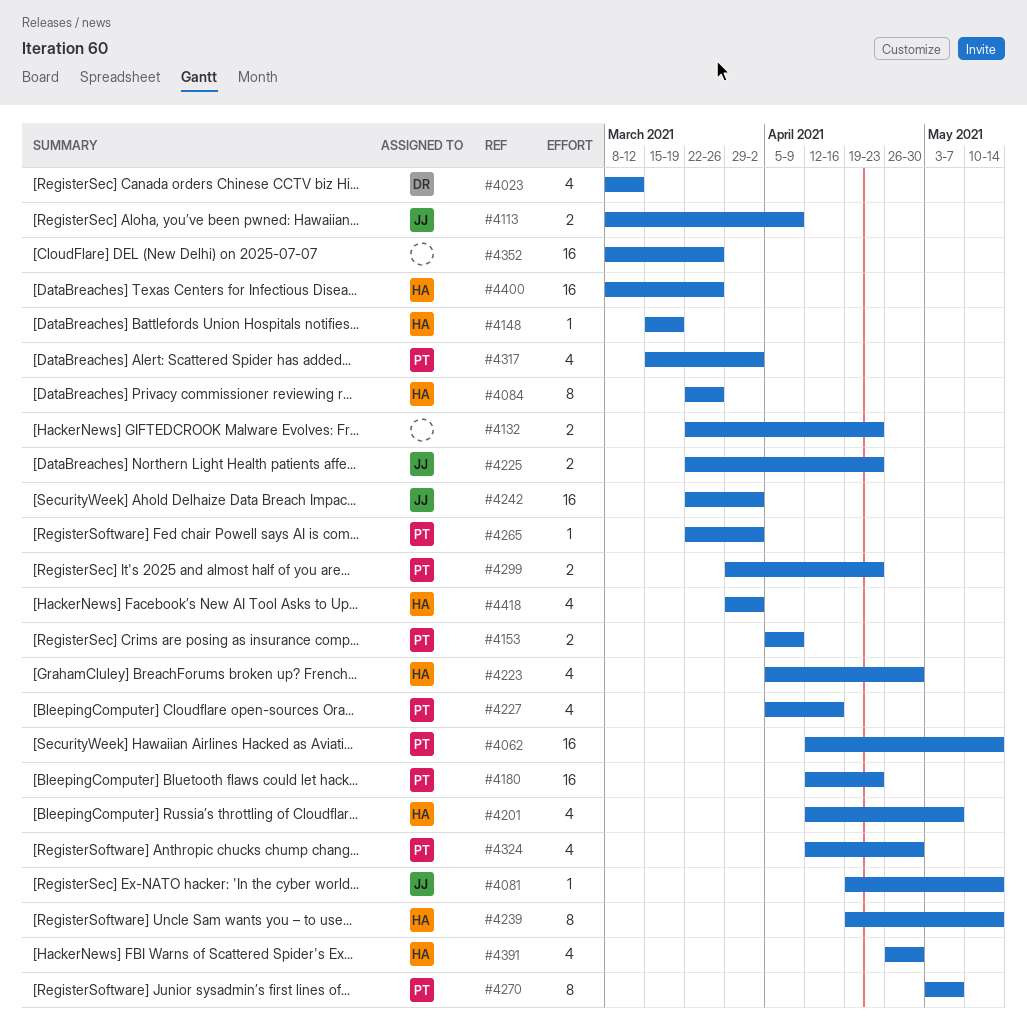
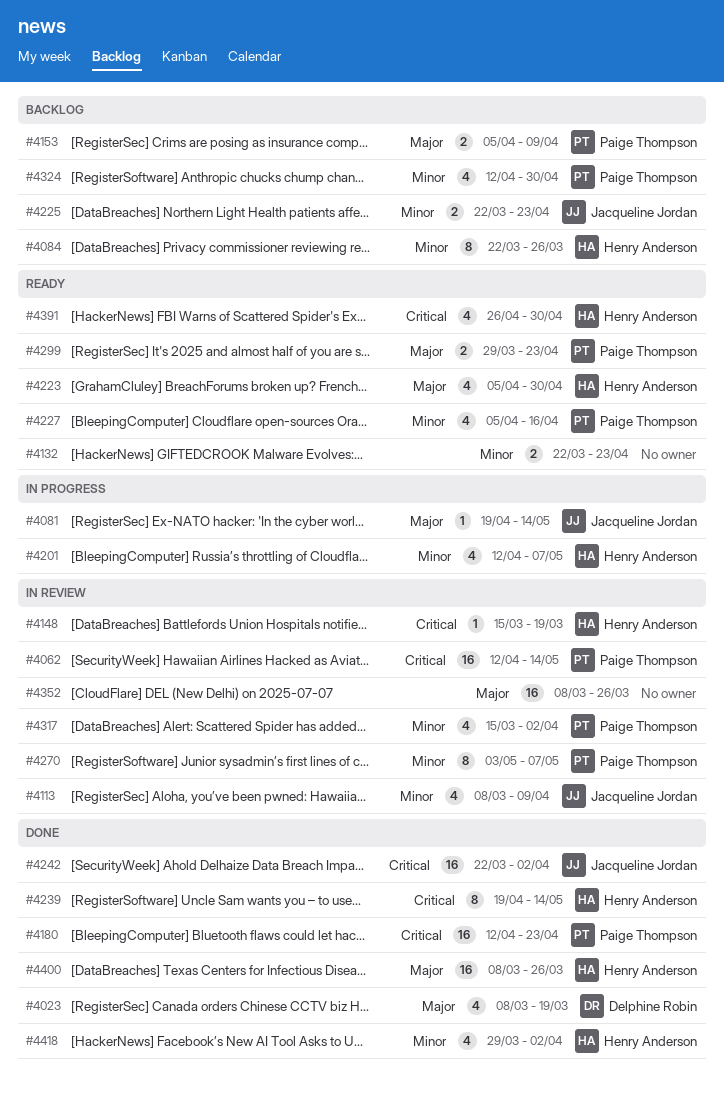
#4023, due: Mar 12 -> Mar 19
#4113, estimate: 2 -> 4
#4265: present -> none

